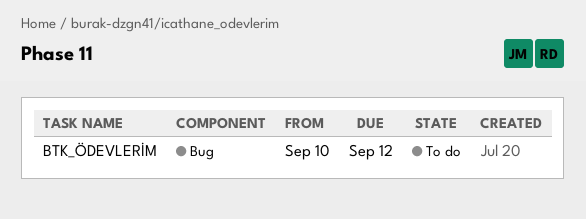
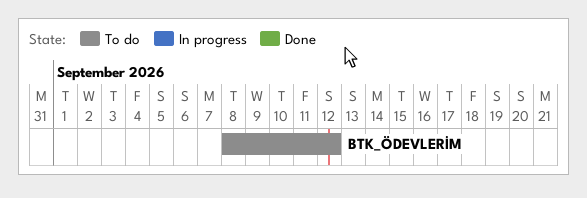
BTK_ÖDEVLERİM, start: Sep 10 -> Sep 8

